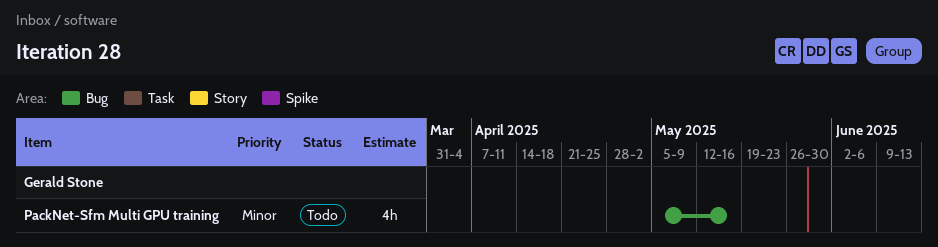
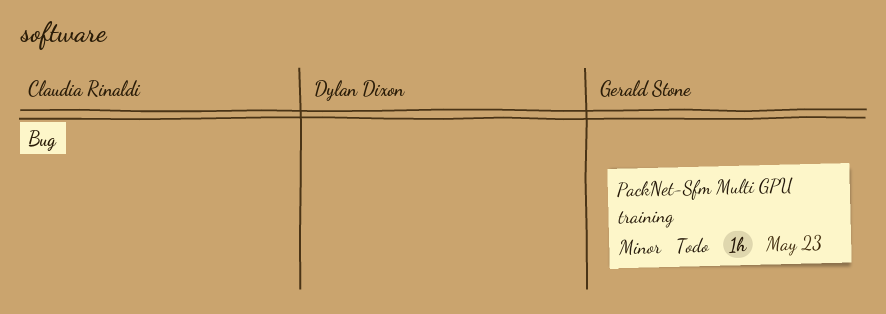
PackNet-Sfm Multi GPU training, estimate: 4h -> 1h
PackNet-Sfm Multi GPU training, due: May 16 -> May 23

